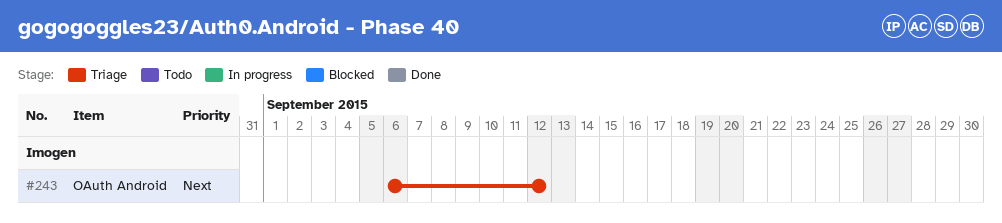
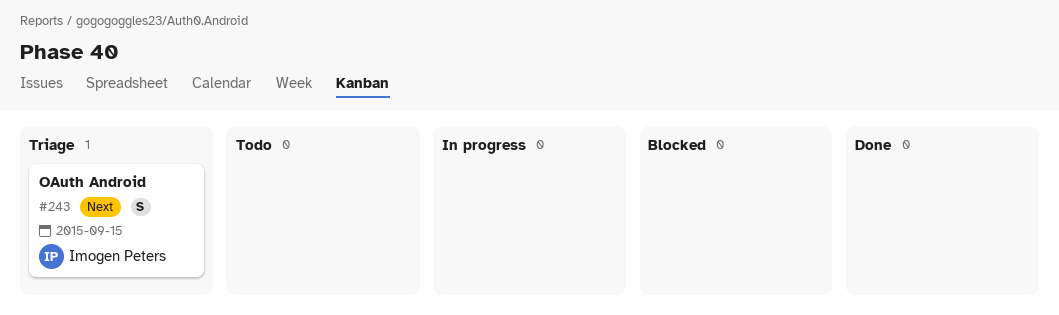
#243, due: Sep 12 -> Sep 15

